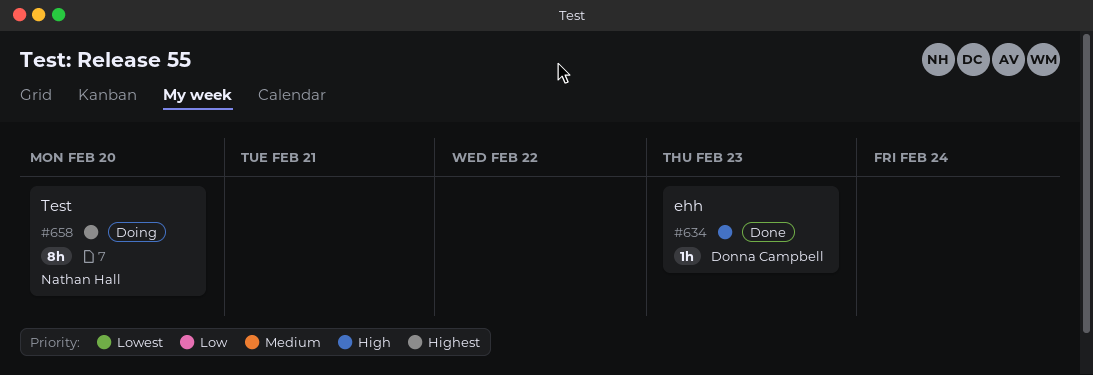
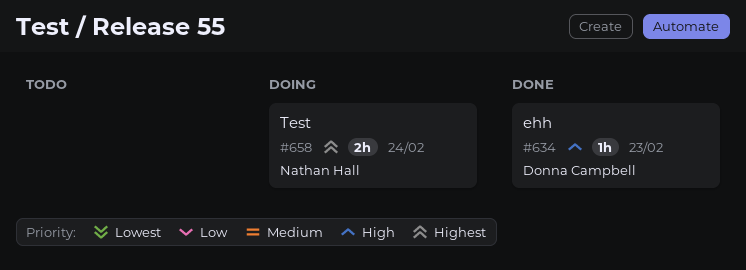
#658, estimate: 8h -> 2h
#658, due: Feb 20 -> Feb 24

